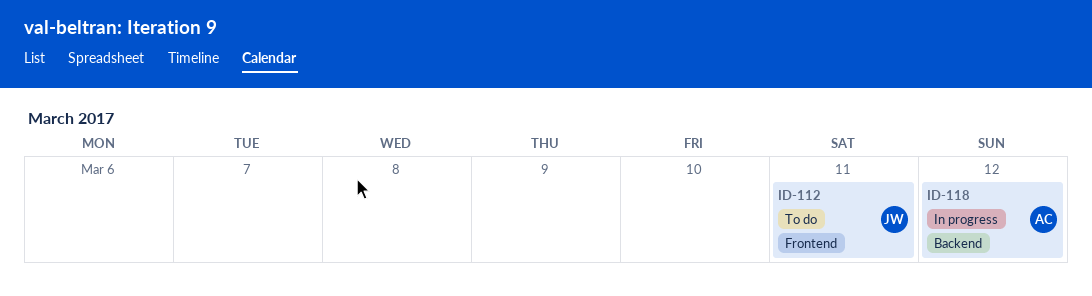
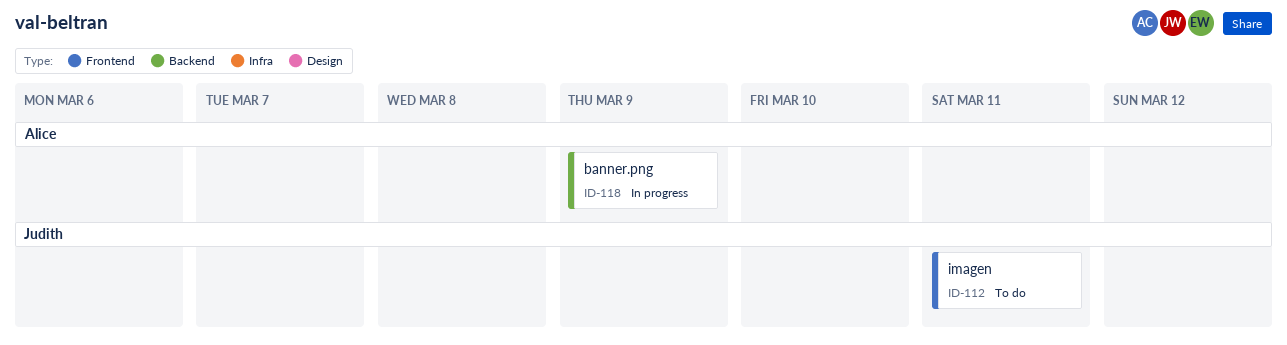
ID-118, due: Mar 12 -> Mar 9

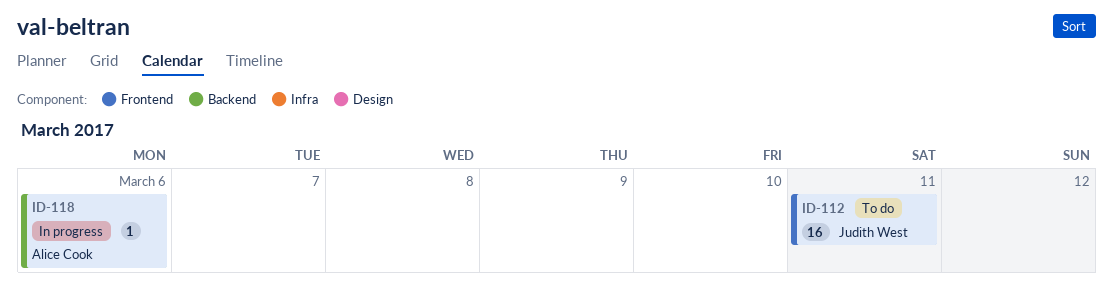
ID-118, due: Mar 9 -> Mar 6

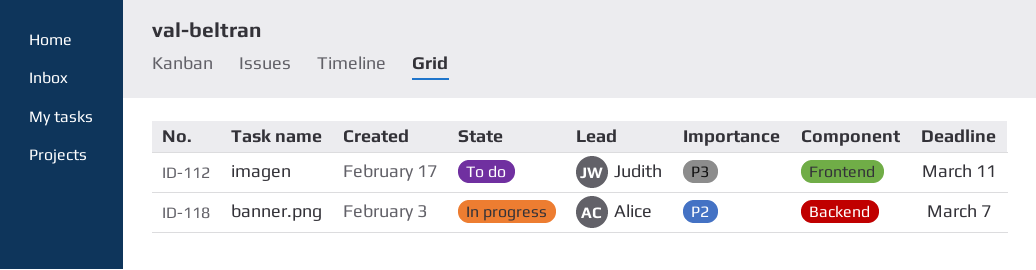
ID-118, due: Mar 6 -> Mar 7

